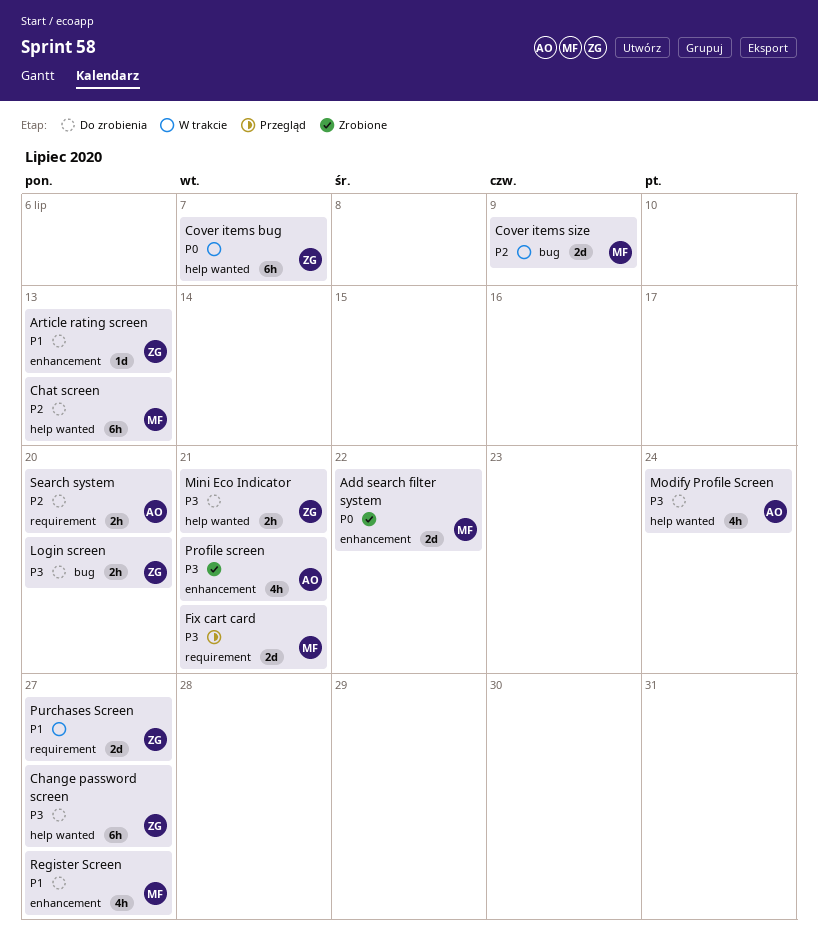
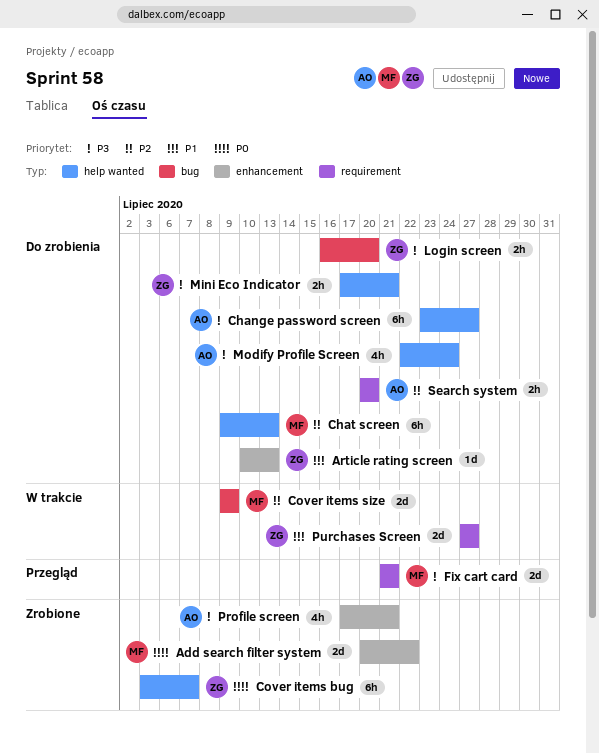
Change password screen, owner: ZG -> AO
Cover items bug, status: W trakcie -> Zrobione
Register Screen: present -> none

